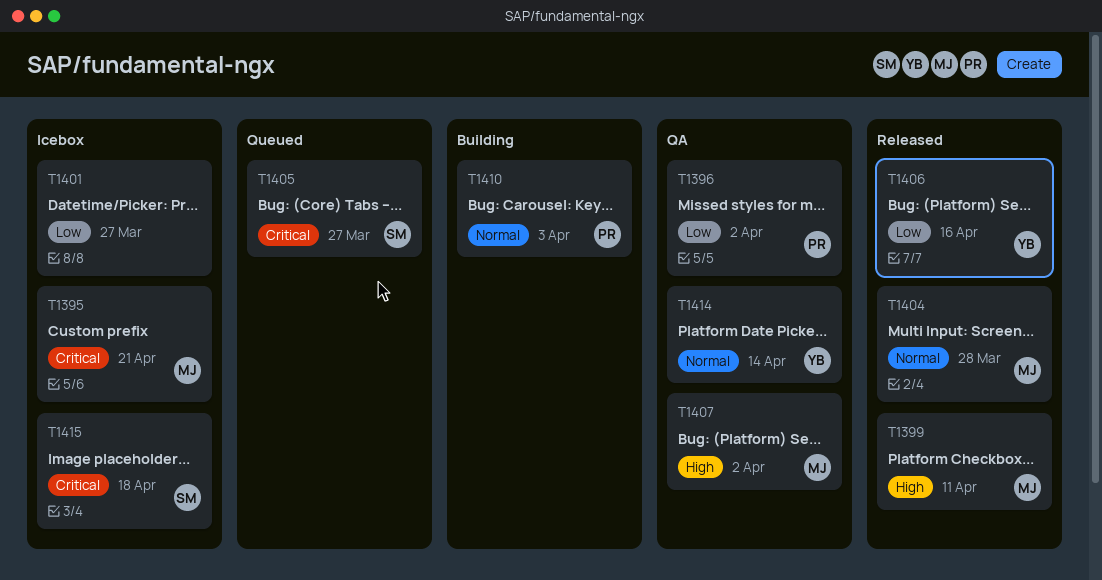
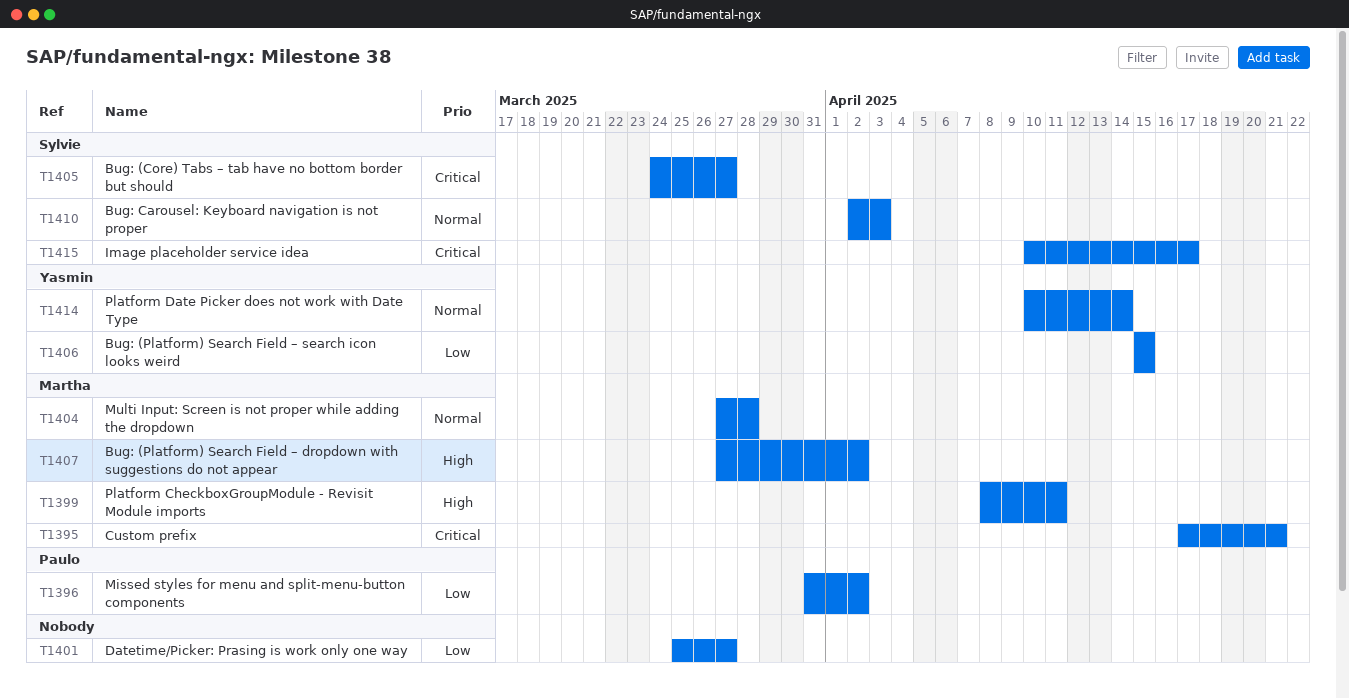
T1406, due: Apr 16 -> Apr 15
T1410, owner: Paulo -> Sylvie
T1415, due: Apr 18 -> Apr 17

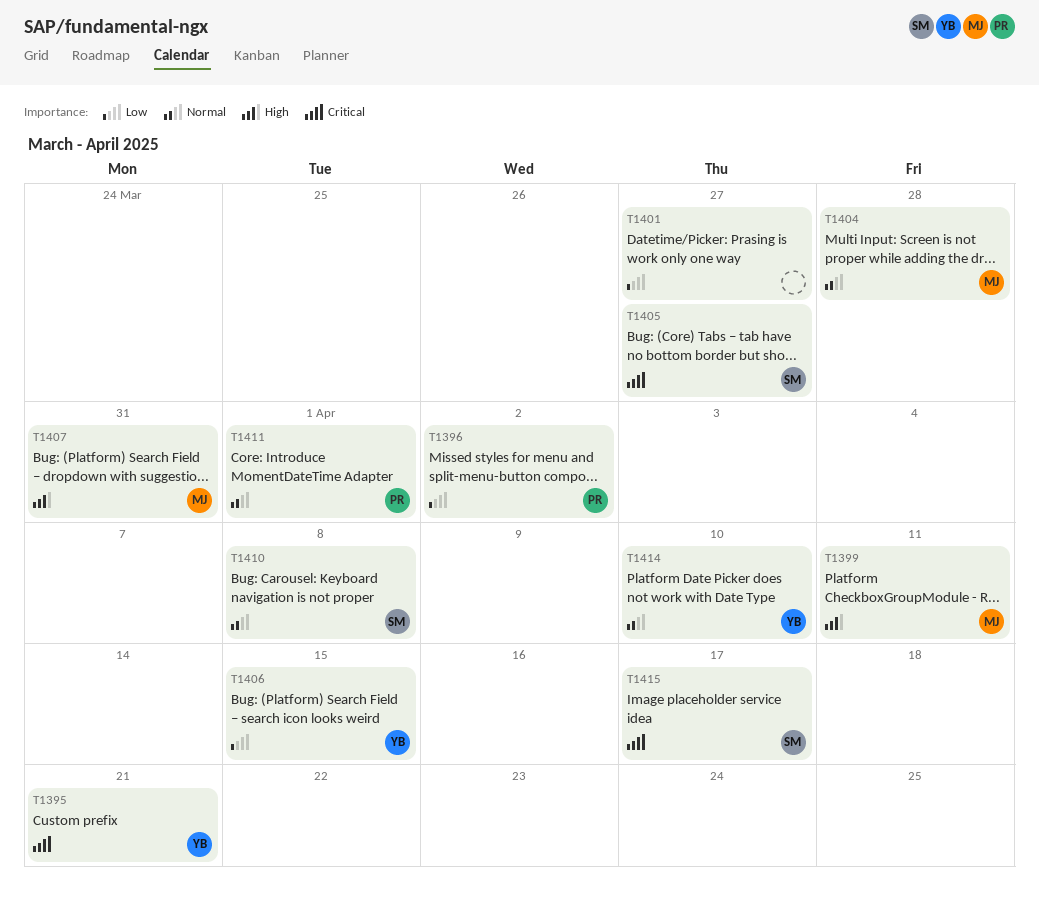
T1395, owner: Martha -> Yasmin
T1407, due: Apr 2 -> Mar 31
T1410, due: Apr 3 -> Apr 8
T1411: none -> present
T1414, due: Apr 14 -> Apr 10

